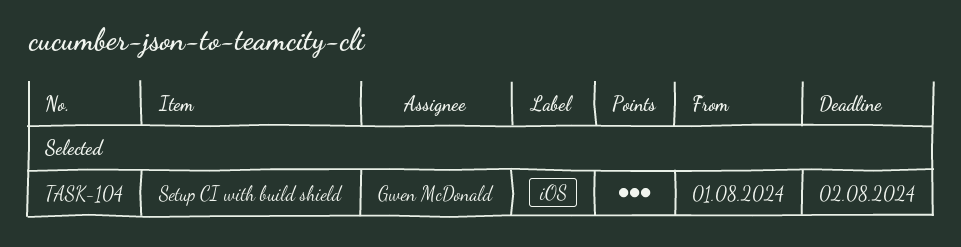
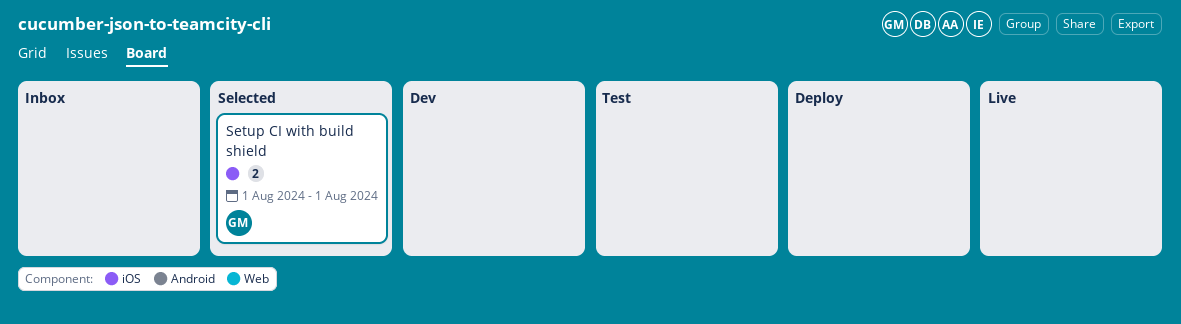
Setup CI with build shield, estimate: 3 -> 2
Setup CI with build shield, due: Aug 2 -> Aug 1

